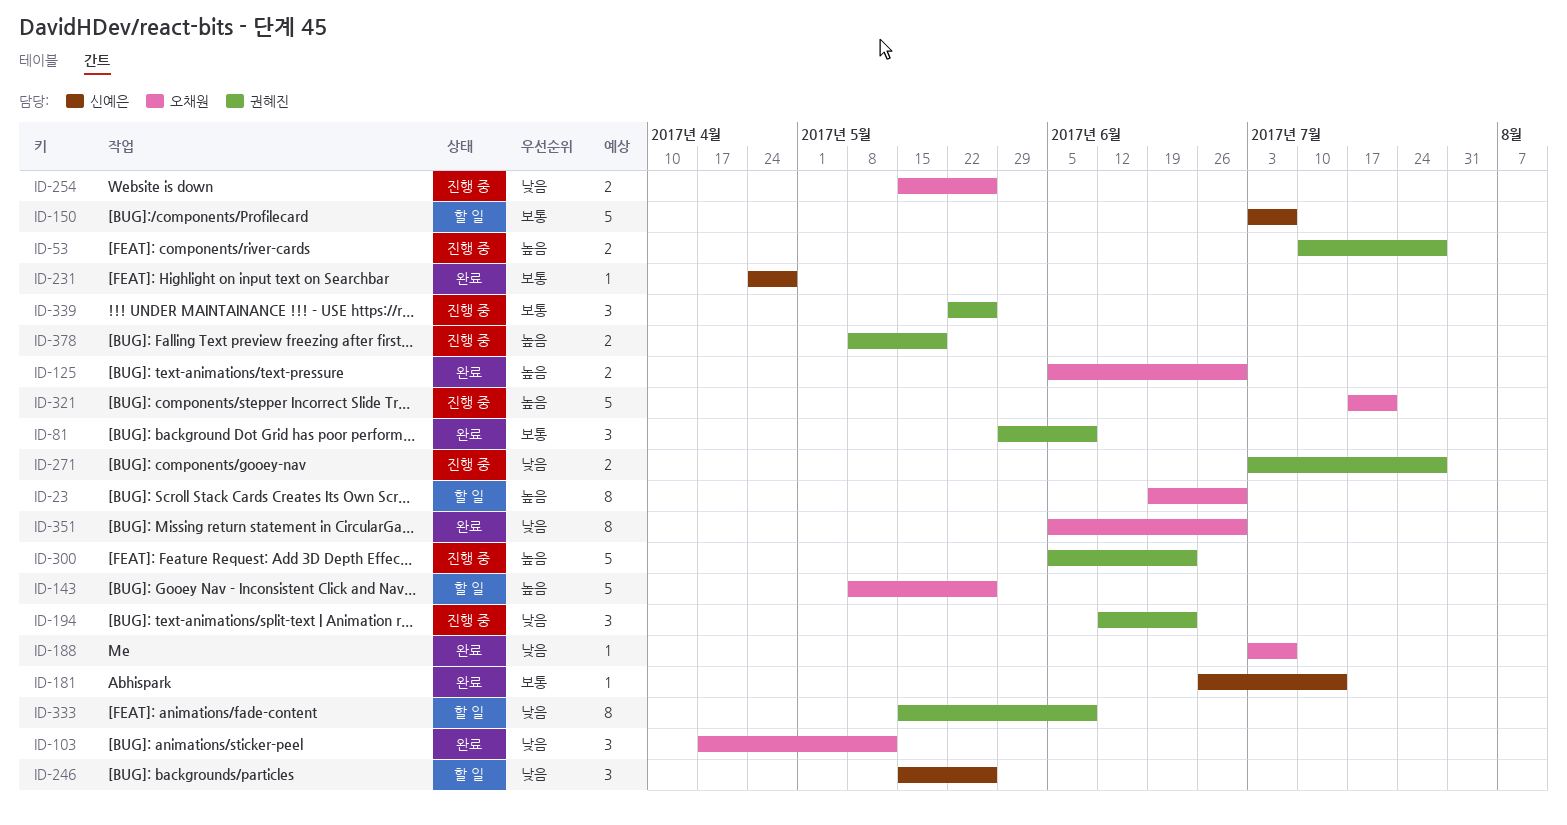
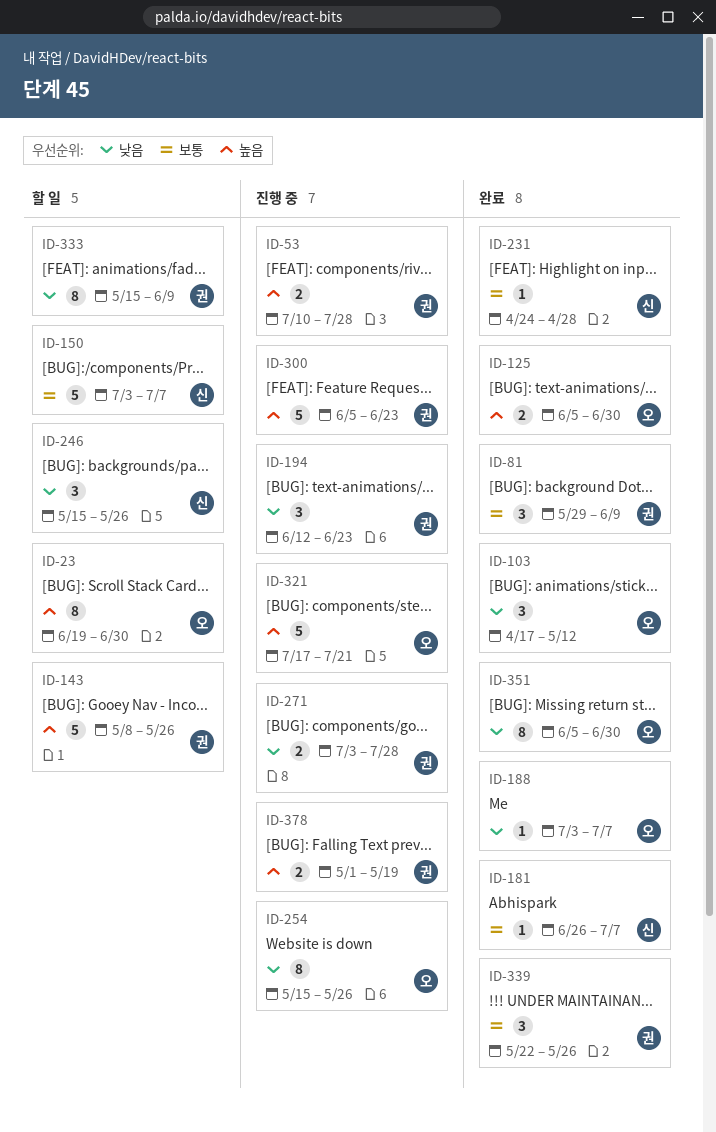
ID-143, owner: 오채원 -> 권혜진
ID-181, due: Jul 14 -> Jul 7
ID-254, estimate: 2 -> 8
ID-339, status: 진행 중 -> 완료
ID-378, start: May 8 -> May 1

